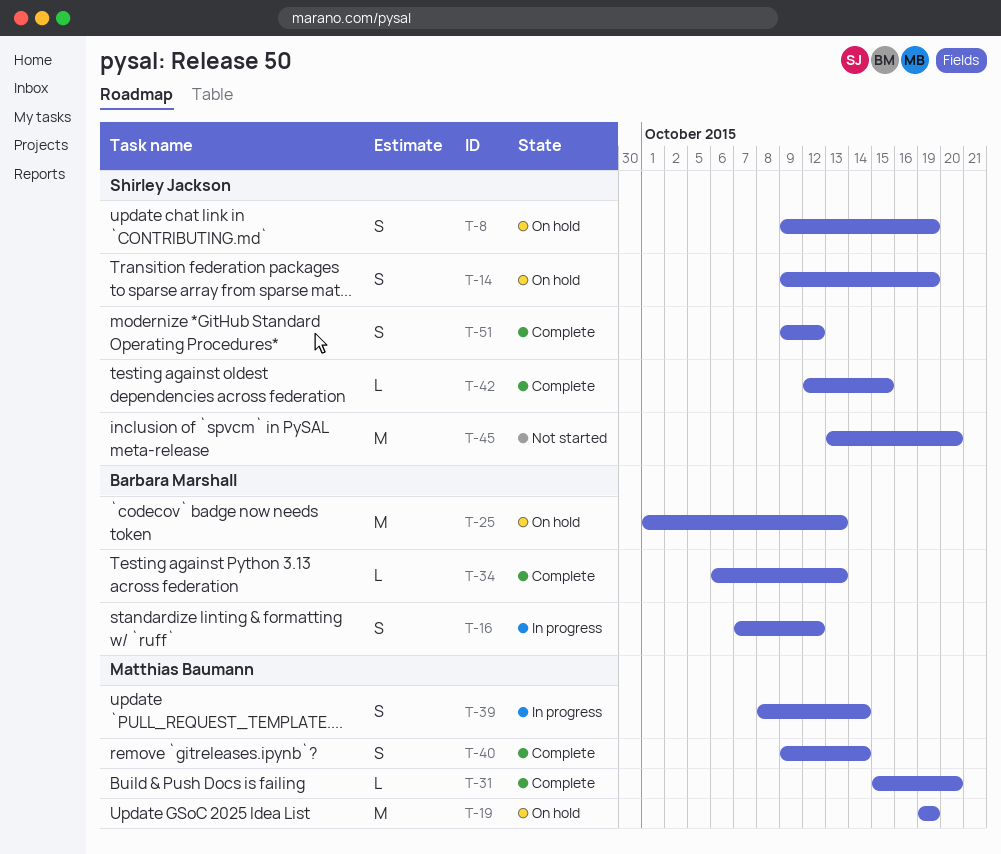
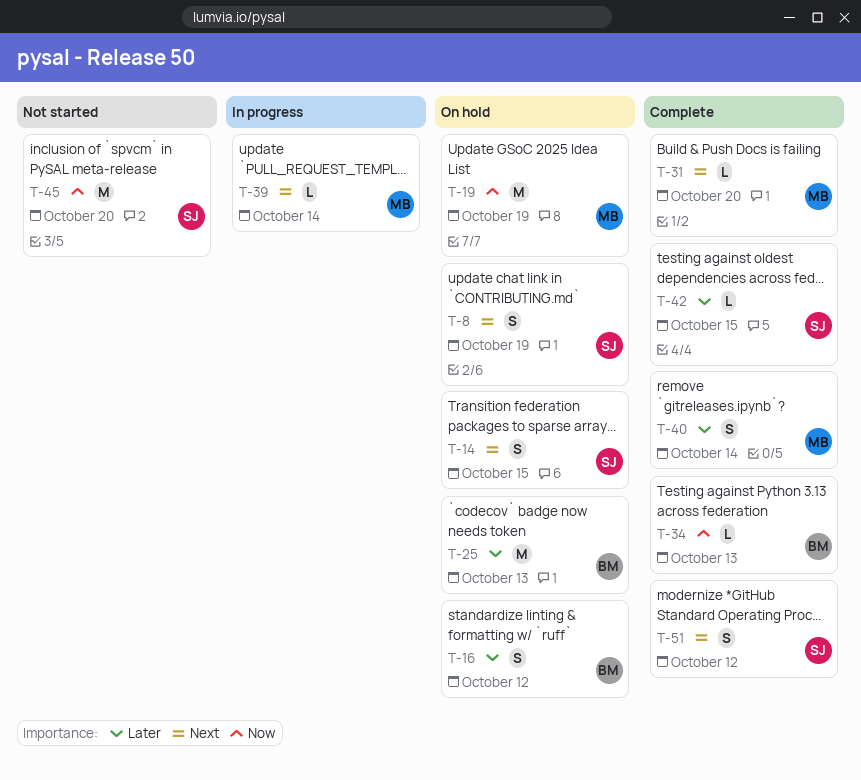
T-14, due: Oct 19 -> Oct 15
T-16, status: In progress -> On hold
T-39, estimate: S -> L

